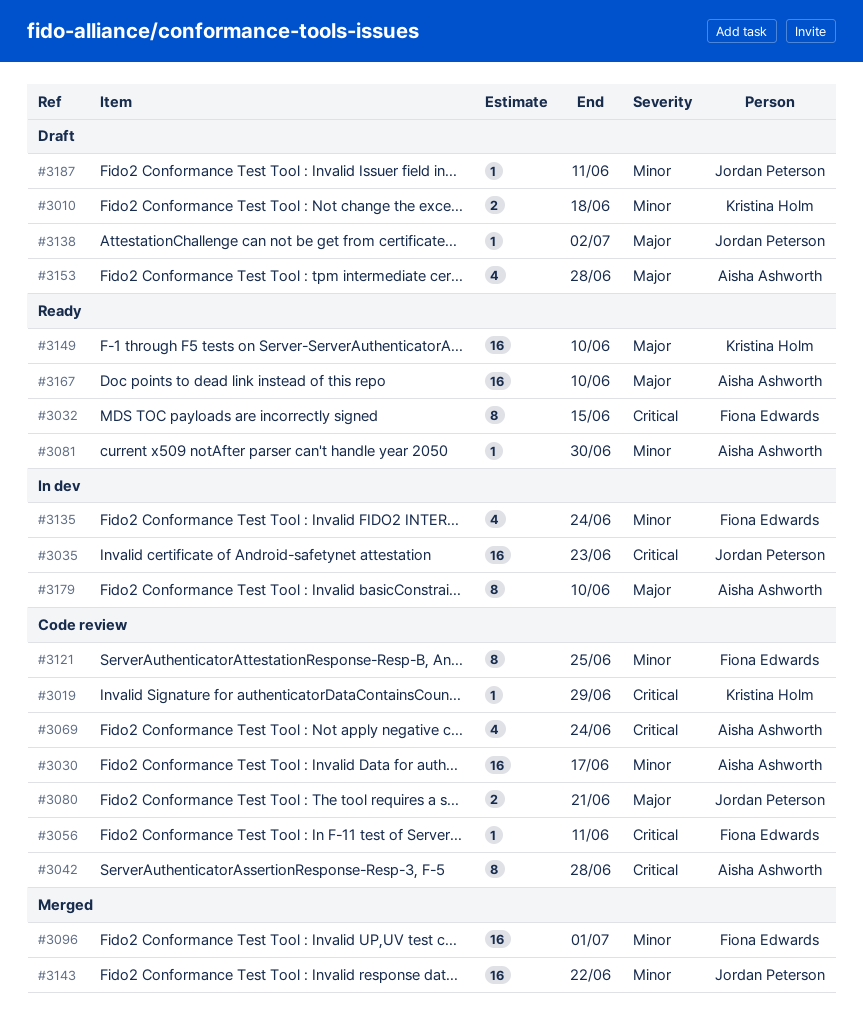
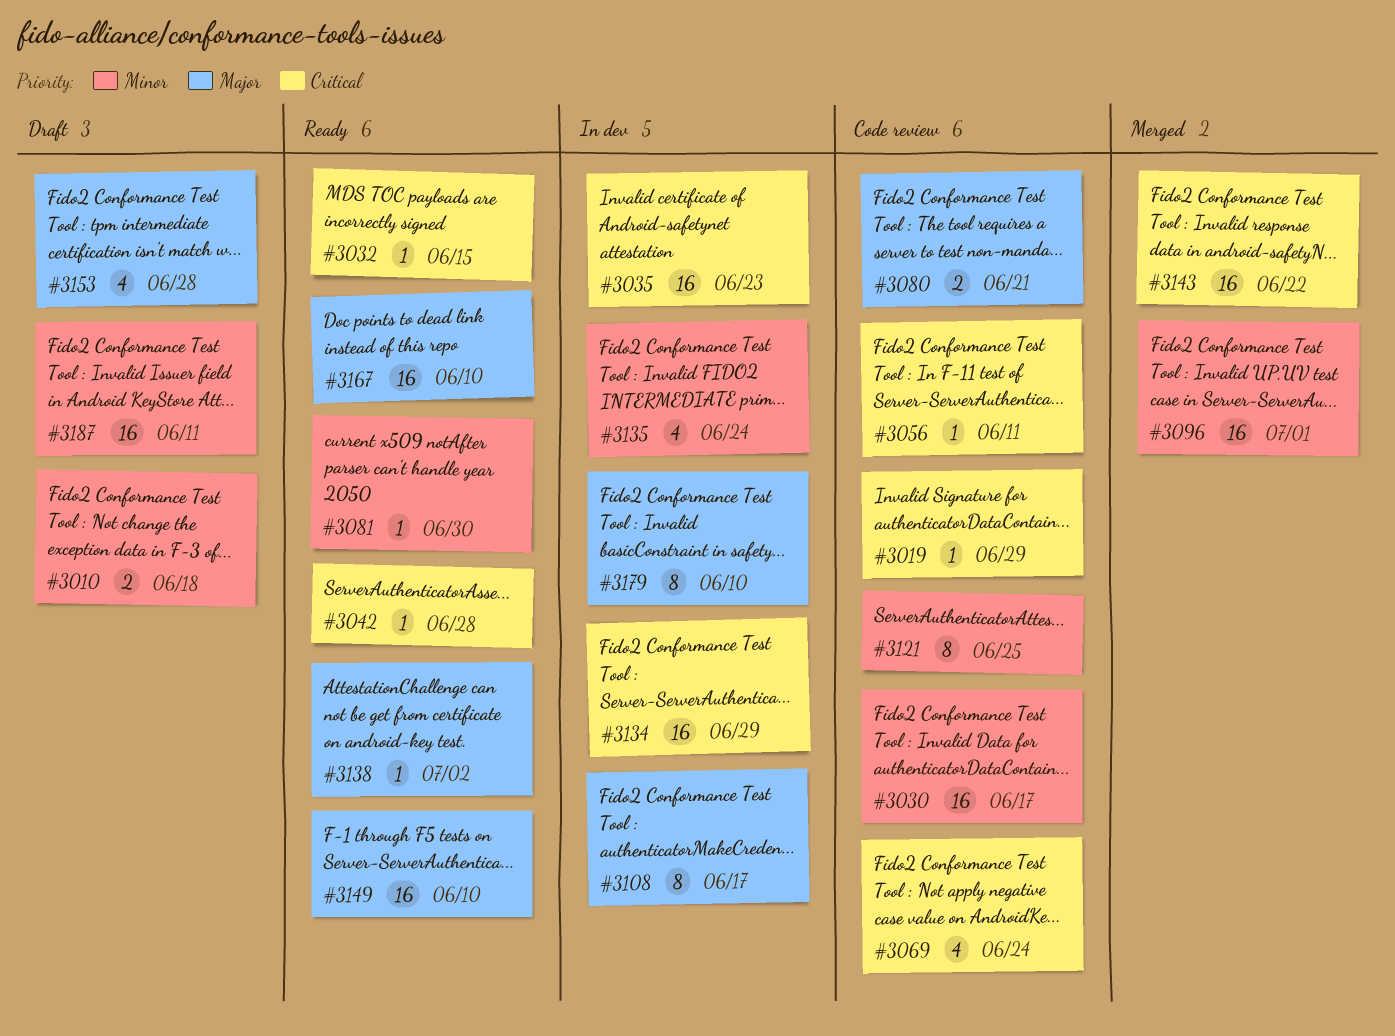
#3032, estimate: 8 -> 1
#3042, status: Code review -> Ready
#3042, estimate: 8 -> 1
#3108: none -> present
#3134: none -> present
#3138, status: Draft -> Ready
#3143, priority: Minor -> Critical
#3187, estimate: 1 -> 16

